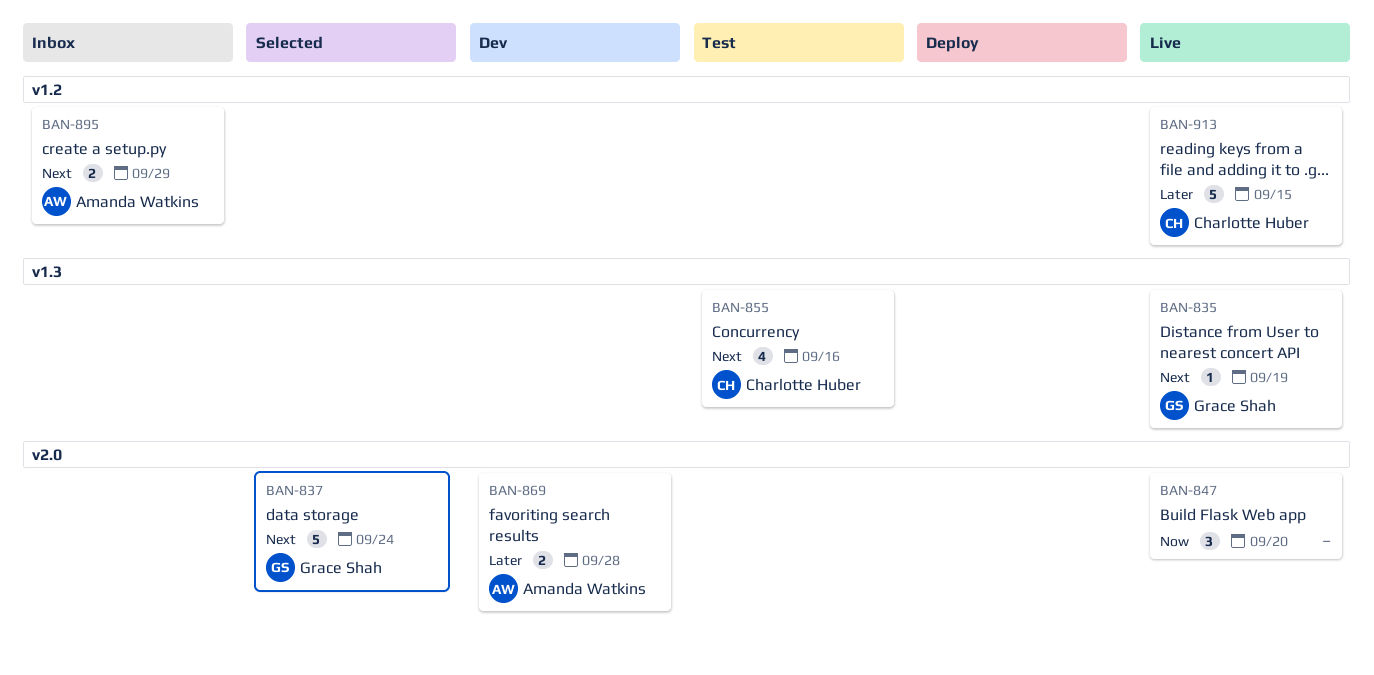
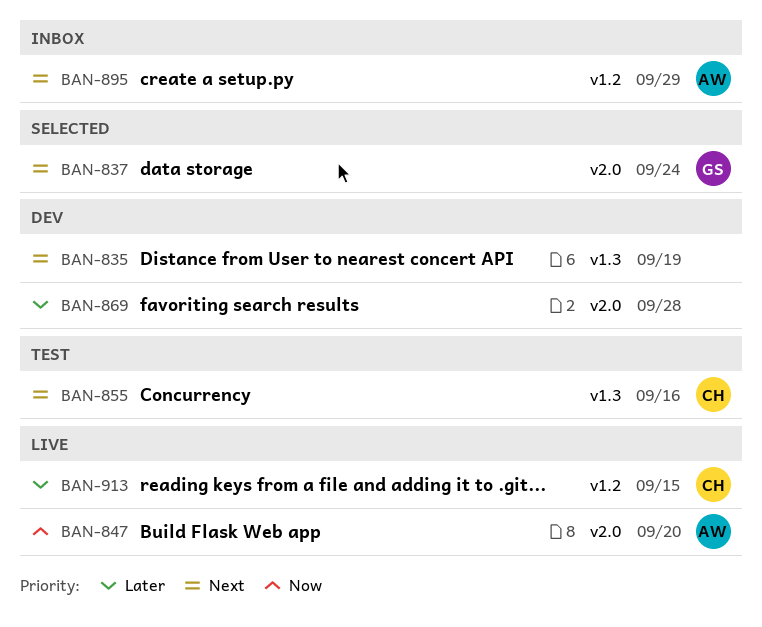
BAN-835, status: Live -> Dev
BAN-835, owner: Grace Shah -> none
BAN-847, owner: none -> Amanda Watkins
BAN-869, owner: Amanda Watkins -> none

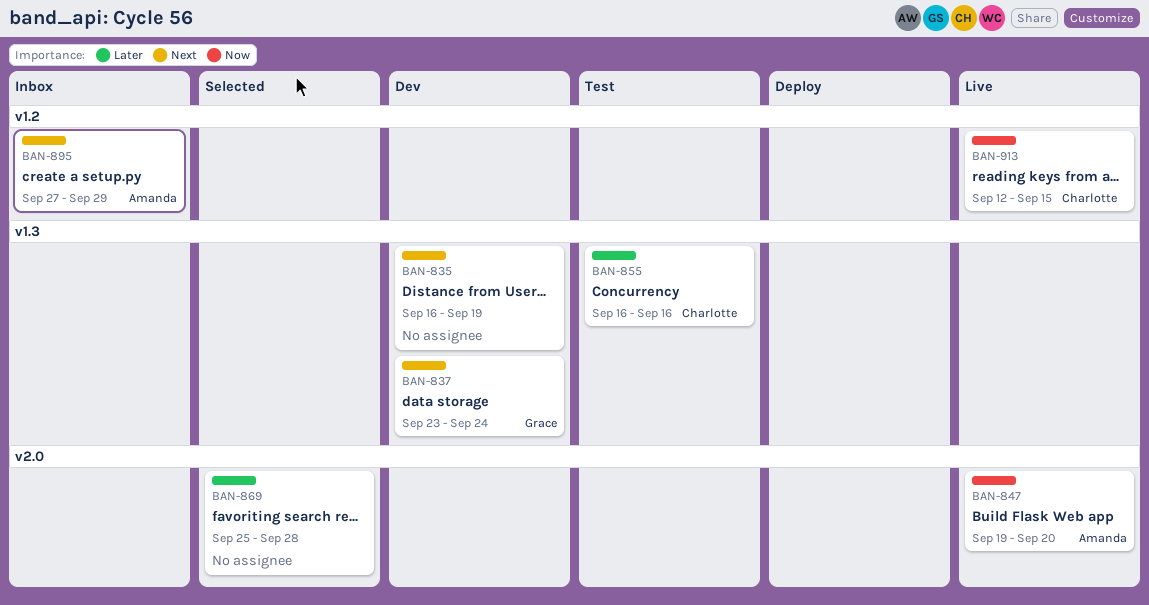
BAN-837, status: Selected -> Dev
BAN-837, label: v2.0 -> v1.3
BAN-855, priority: Next -> Later
BAN-869, status: Dev -> Selected
BAN-913, priority: Later -> Now

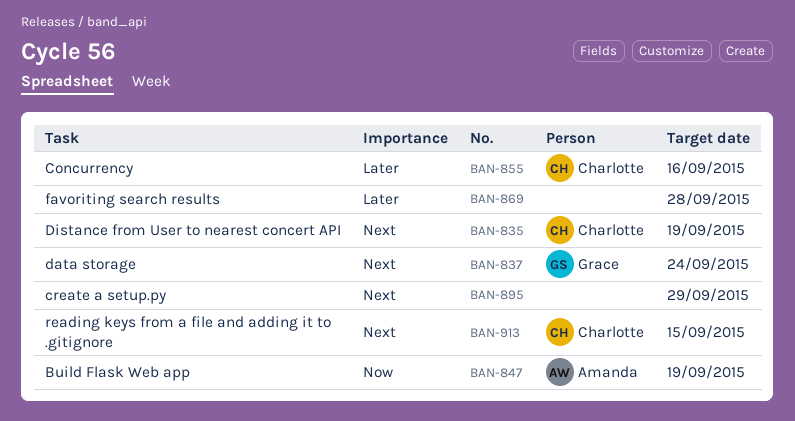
BAN-835, owner: none -> Charlotte
BAN-847, due: Sep 20 -> Sep 19
BAN-895, owner: Amanda -> none
BAN-913, priority: Now -> Next

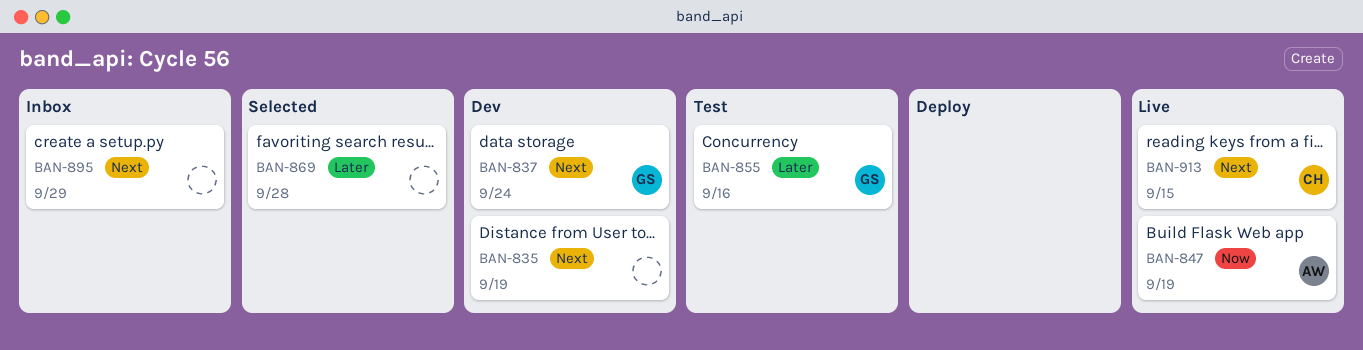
BAN-835, owner: Charlotte -> none
BAN-855, owner: Charlotte -> Grace

